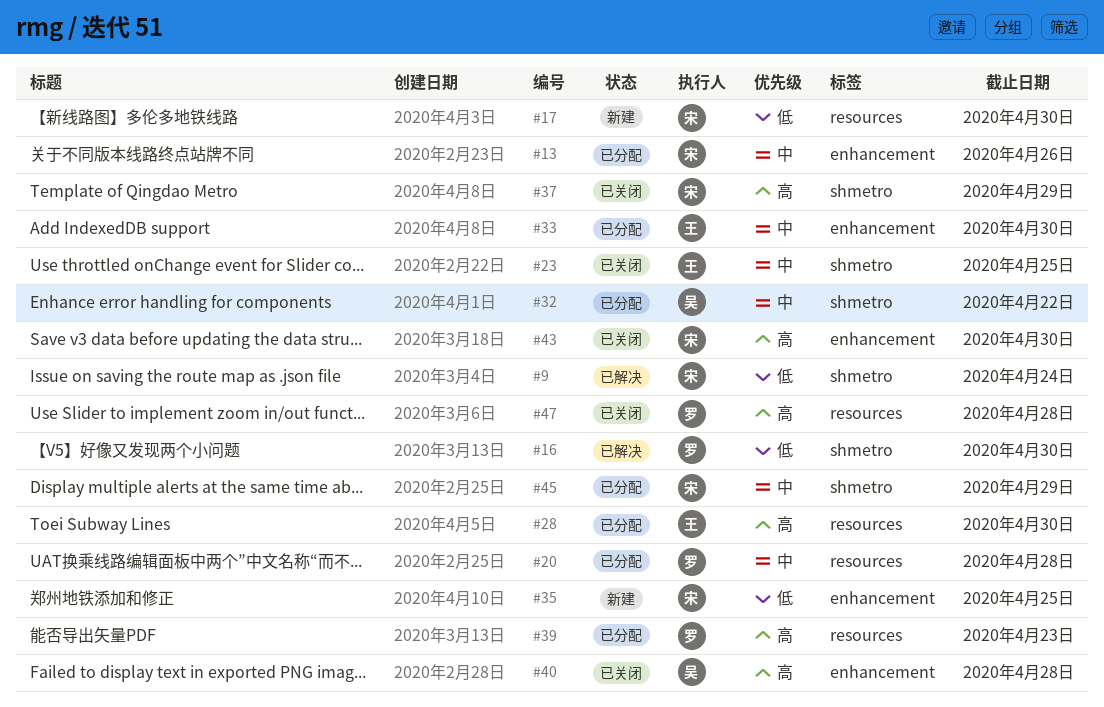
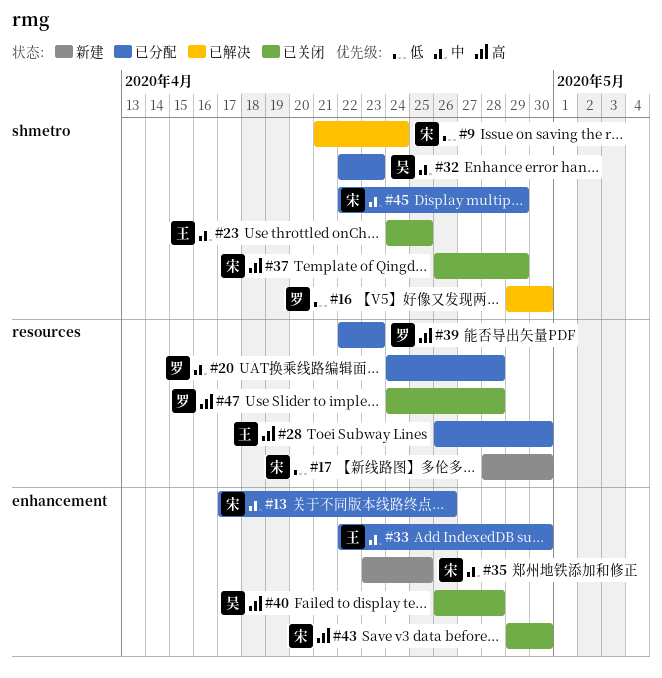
#32, due: Apr 22 -> Apr 23
#35, priority: 低 -> 中

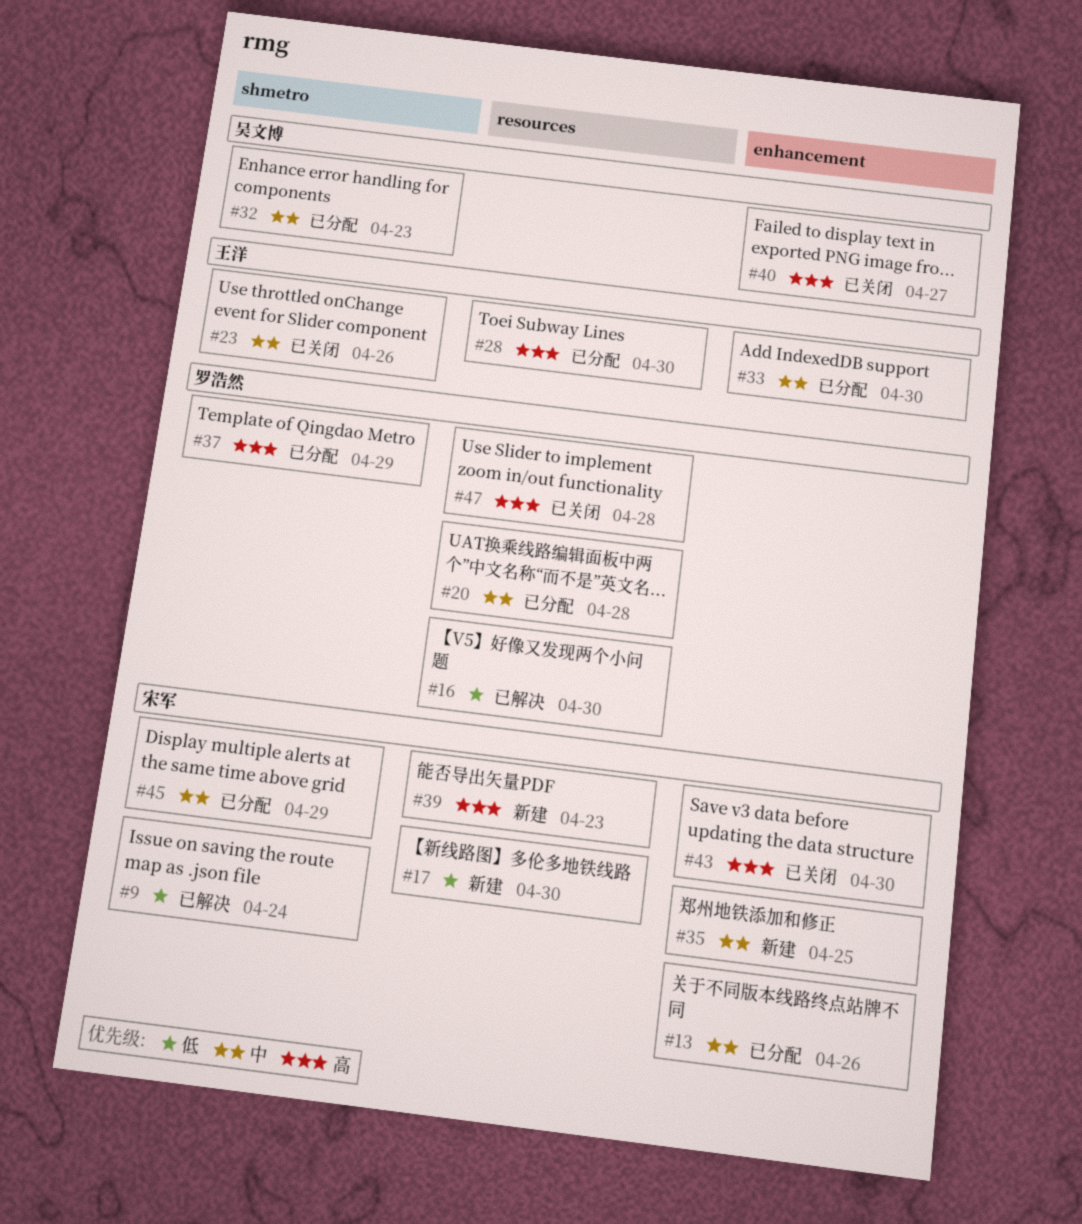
#16, label: shmetro -> resources
#23, due: Apr 25 -> Apr 26
#37, status: 已关闭 -> 已分配
#37, owner: 宋军 -> 罗浩然
#39, status: 已分配 -> 新建
#39, owner: 罗浩然 -> 宋军
#40, due: Apr 28 -> Apr 27

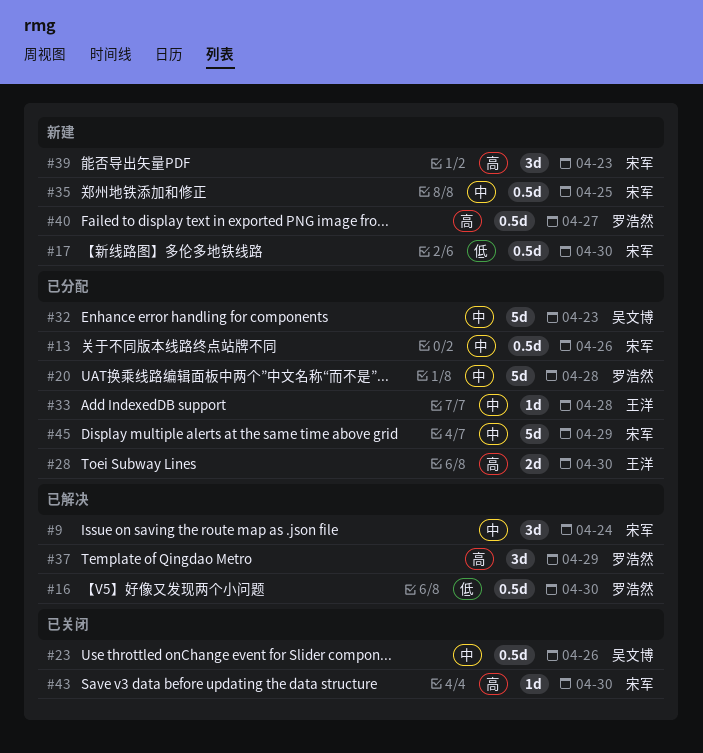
#9, priority: 低 -> 中
#23, owner: 王洋 -> 吴文博
#33, due: Apr 30 -> Apr 28
#37, status: 已分配 -> 已解决
#40, status: 已关闭 -> 新建
#40, owner: 吴文博 -> 罗浩然
#47: present -> none

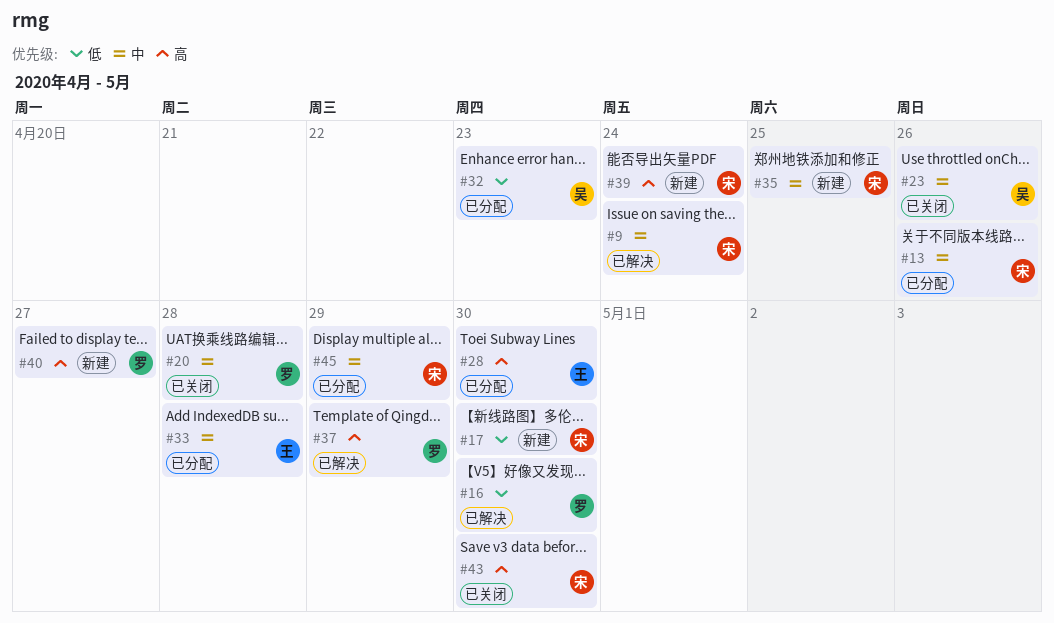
#20, status: 已分配 -> 已关闭
#32, priority: 中 -> 低
#39, due: Apr 23 -> Apr 24

